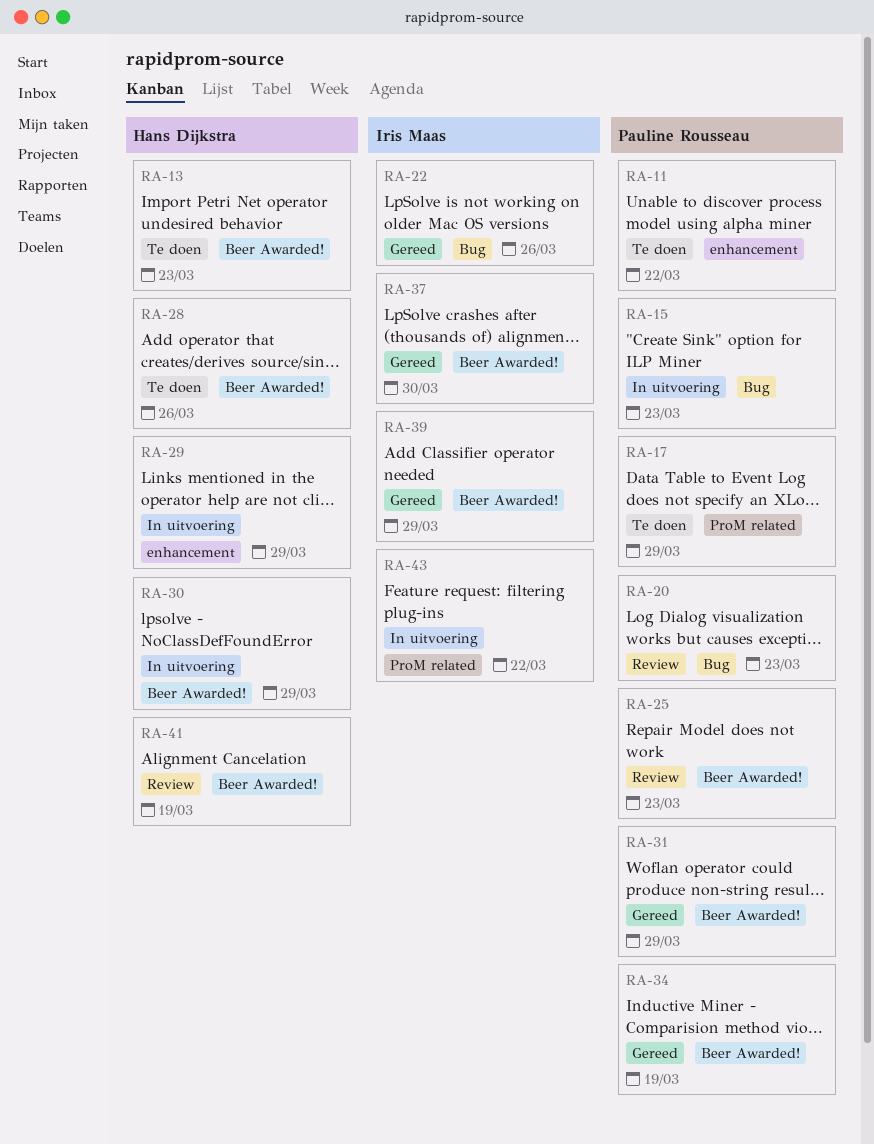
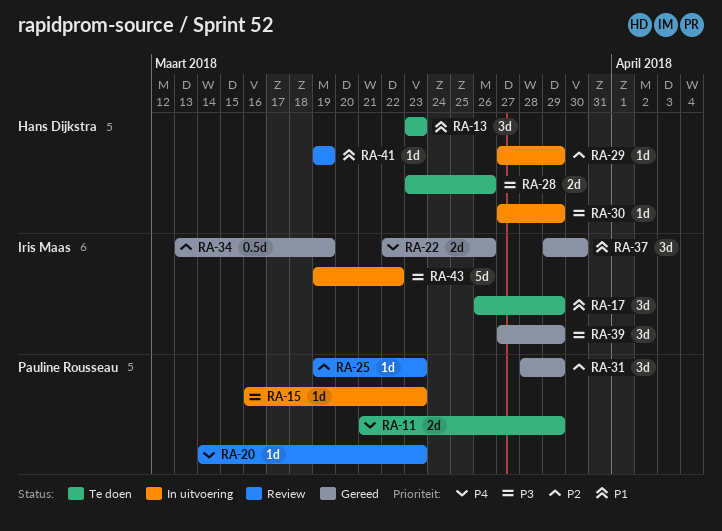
RA-11, due: Mar 22 -> Mar 29
RA-17, owner: Pauline Rousseau -> Iris Maas
RA-34, owner: Pauline Rousseau -> Iris Maas

